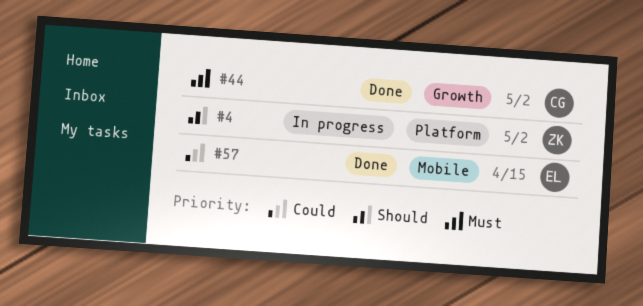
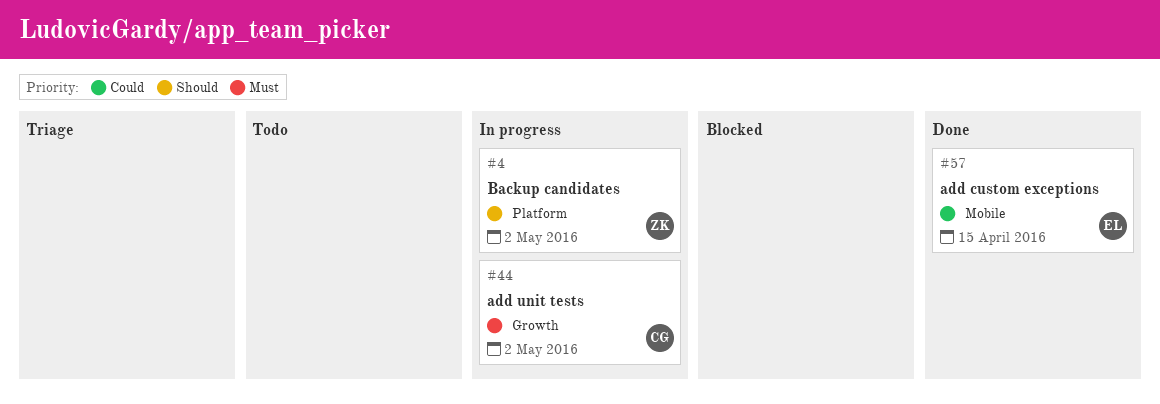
#44, status: Done -> In progress

